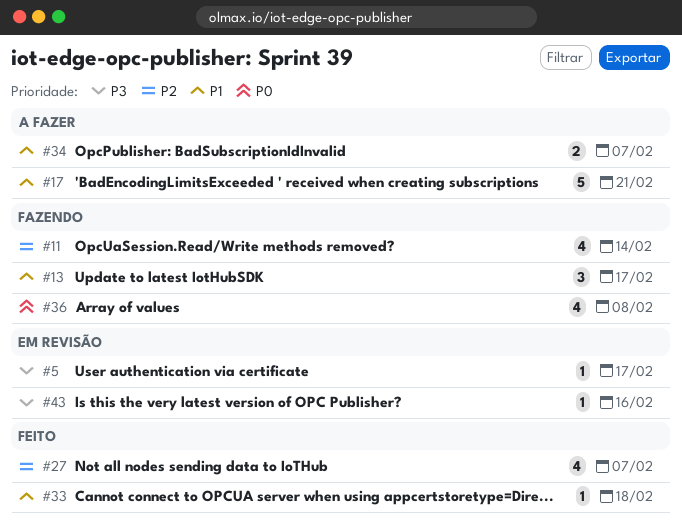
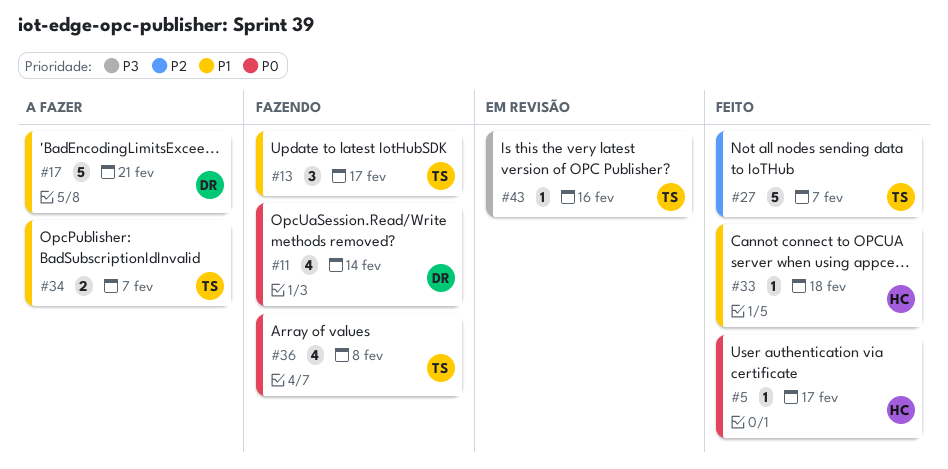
#5, status: Em revisão -> Feito
#5, priority: P3 -> P0
#11, priority: P2 -> P0
#27, estimate: 4 -> 5

